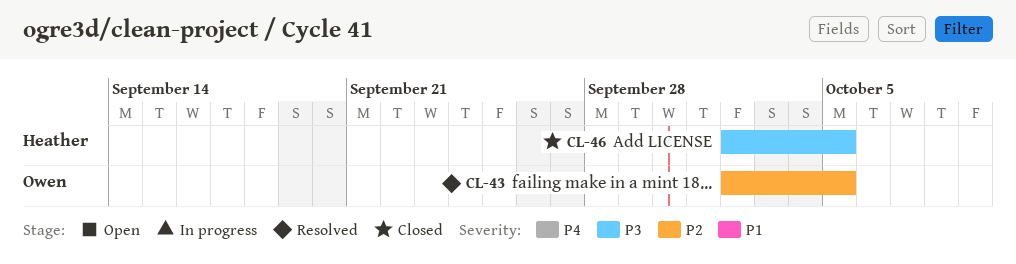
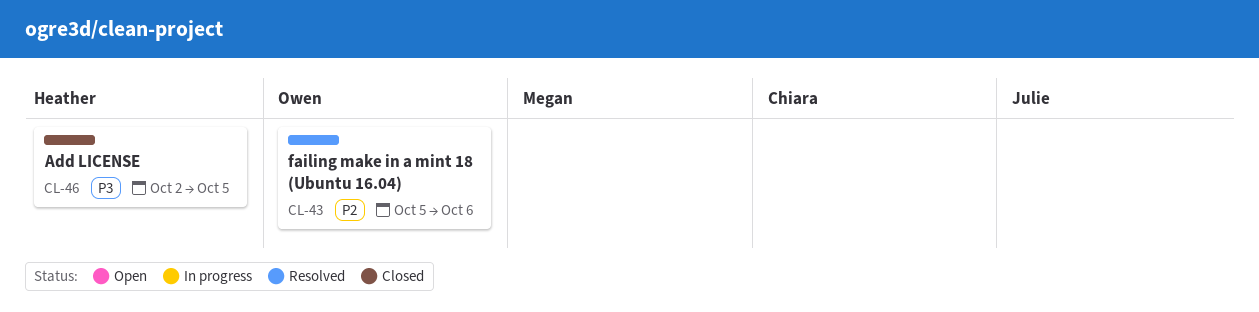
CL-43, start: Oct 2 -> Oct 5
CL-43, due: Oct 5 -> Oct 6

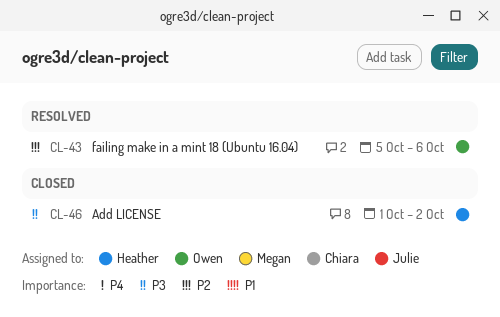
CL-46, start: Oct 2 -> Oct 1
CL-46, due: Oct 5 -> Oct 2

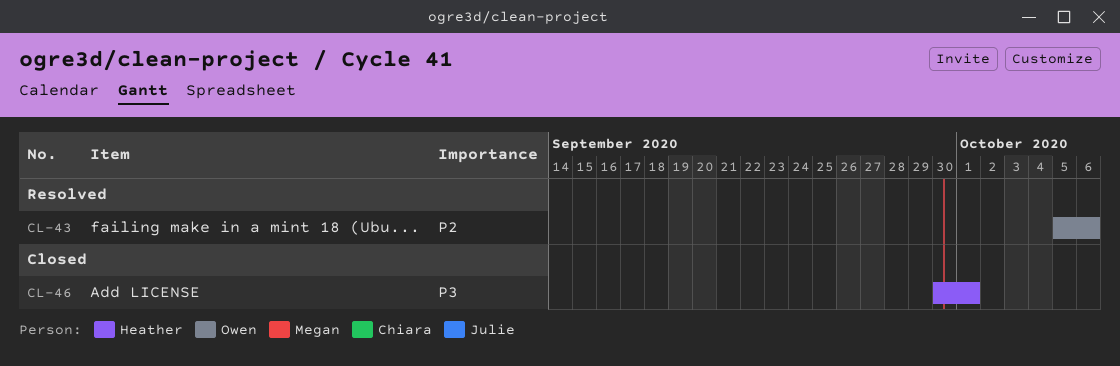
CL-46, start: Oct 1 -> Sep 30
CL-46, due: Oct 2 -> Oct 1

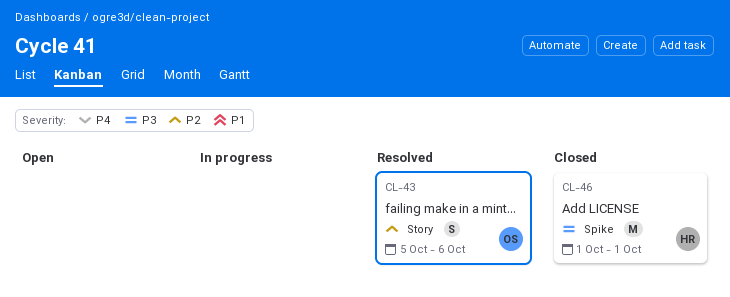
CL-46, start: Sep 30 -> Oct 1

